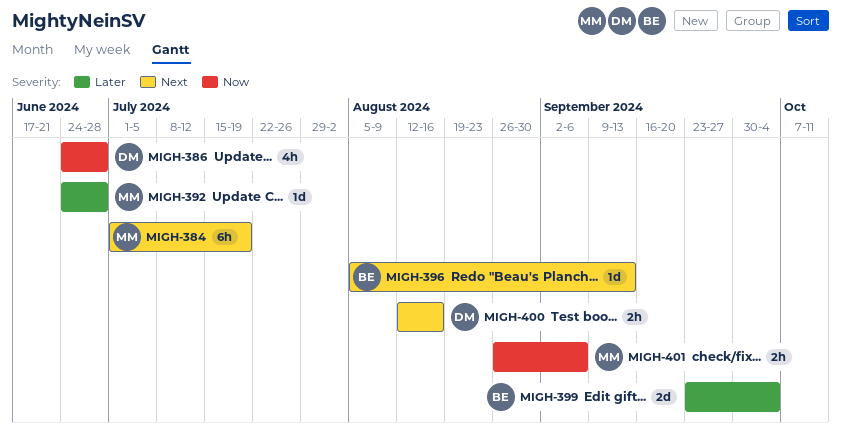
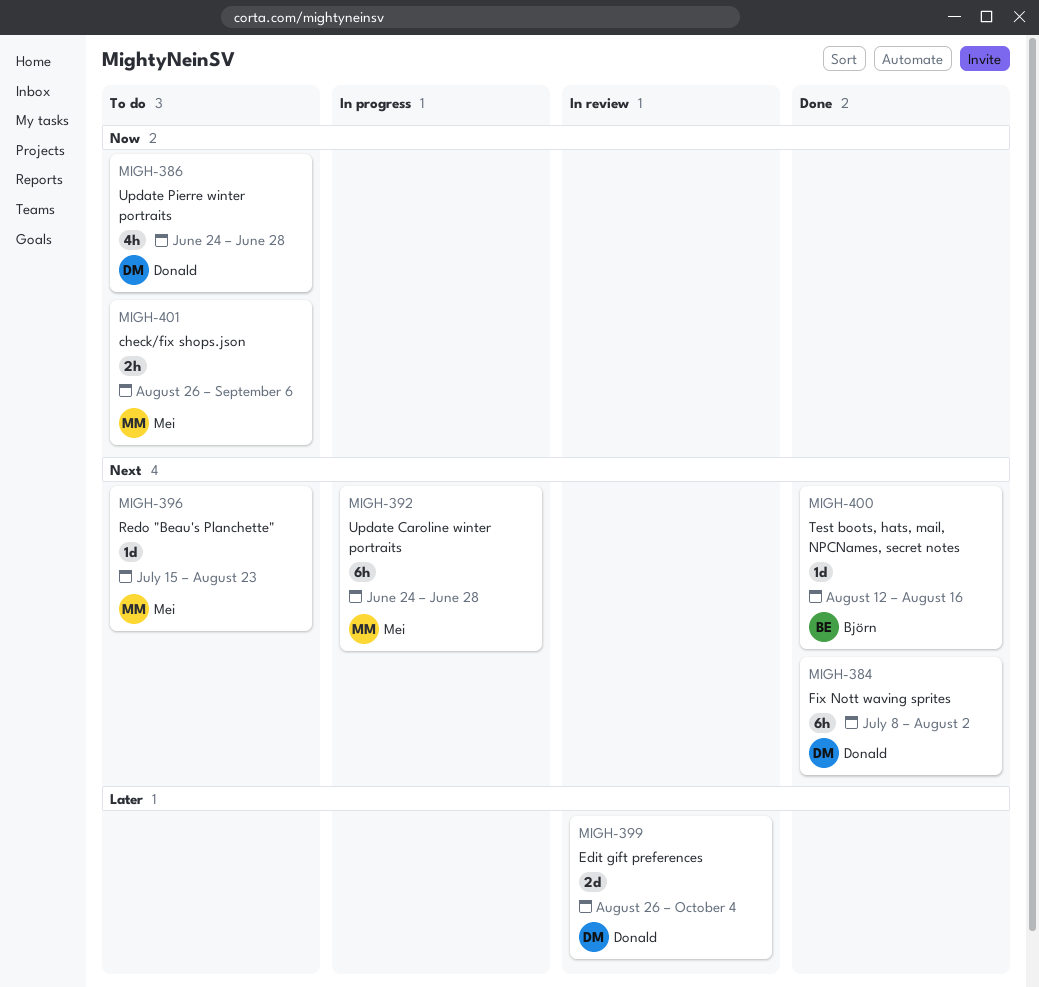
MIGH-384, owner: Mei -> Donald
MIGH-384, start: Jul 1 -> Jul 8
MIGH-384, due: Jul 19 -> Aug 2
MIGH-392, priority: Later -> Next
MIGH-392, estimate: 1d -> 6h
MIGH-396, owner: Björn -> Mei
MIGH-396, start: Aug 5 -> Jul 15
MIGH-396, due: Sep 13 -> Aug 23
MIGH-399, owner: Björn -> Donald
MIGH-399, start: Sep 23 -> Aug 26
MIGH-400, owner: Donald -> Björn
MIGH-400, estimate: 2h -> 1d

